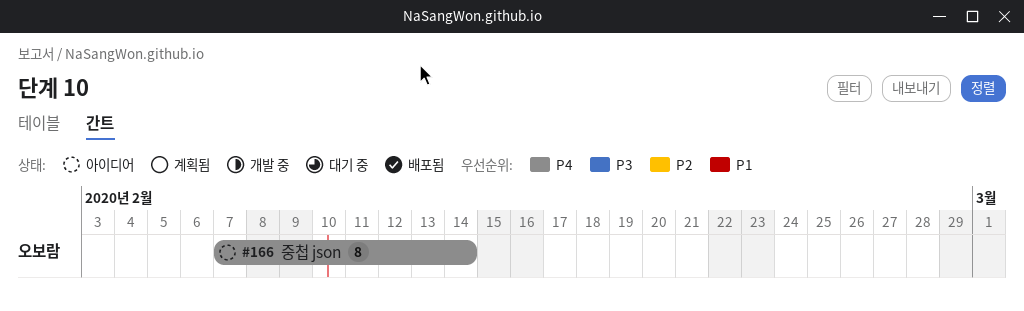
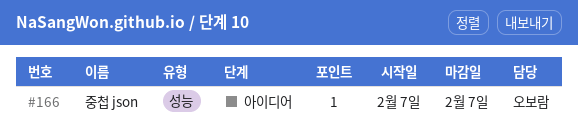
#166, estimate: 8 -> 1
#166, due: Feb 14 -> Feb 7

